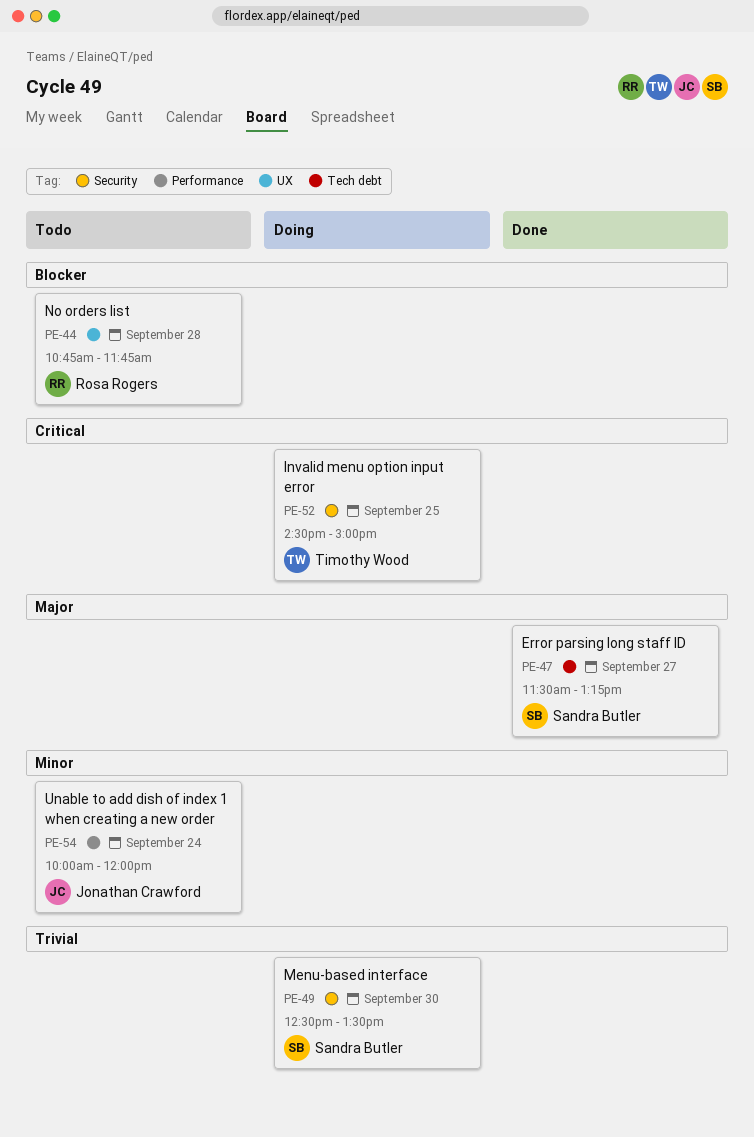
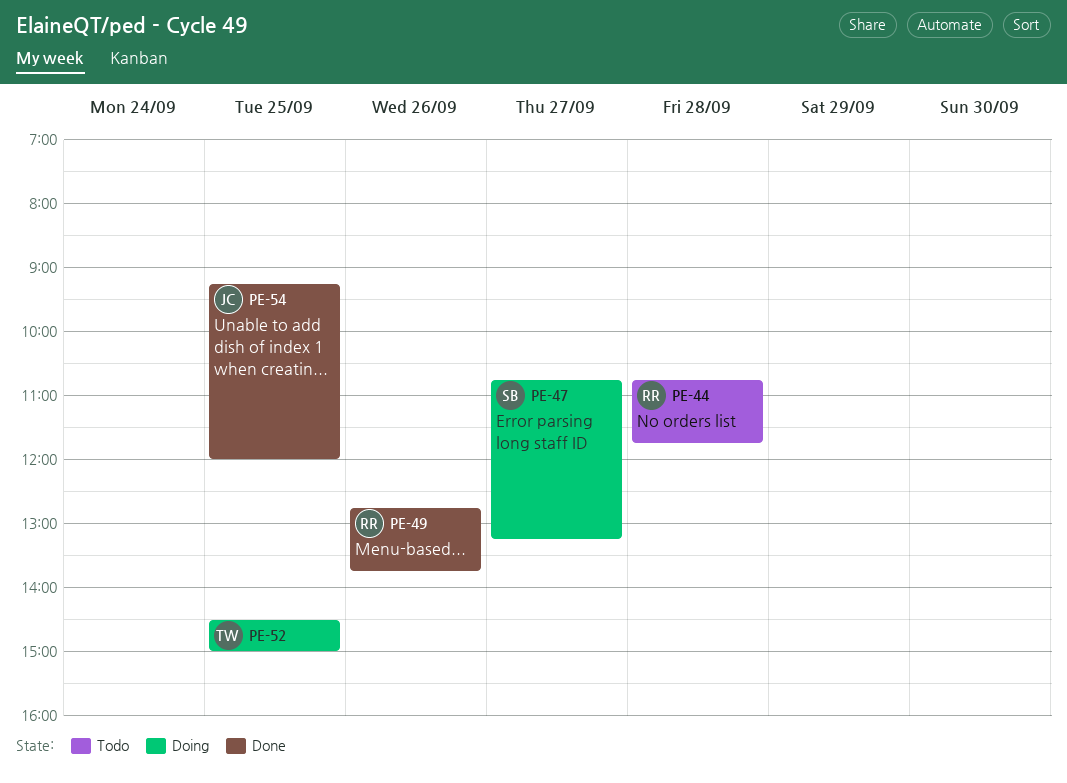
PE-47, status: Done -> Doing
PE-47, begins: 11:30 -> 10:45
PE-49, status: Doing -> Done
PE-49, owner: Sandra Butler -> Rosa Rogers
PE-49, day: Sep 30 -> Sep 26
PE-49, begins: 12:30 -> 12:45
PE-49, ends: 13:30 -> 13:45
PE-54, status: Todo -> Done
PE-54, day: Sep 24 -> Sep 25
PE-54, begins: 10:00 -> 09:15

